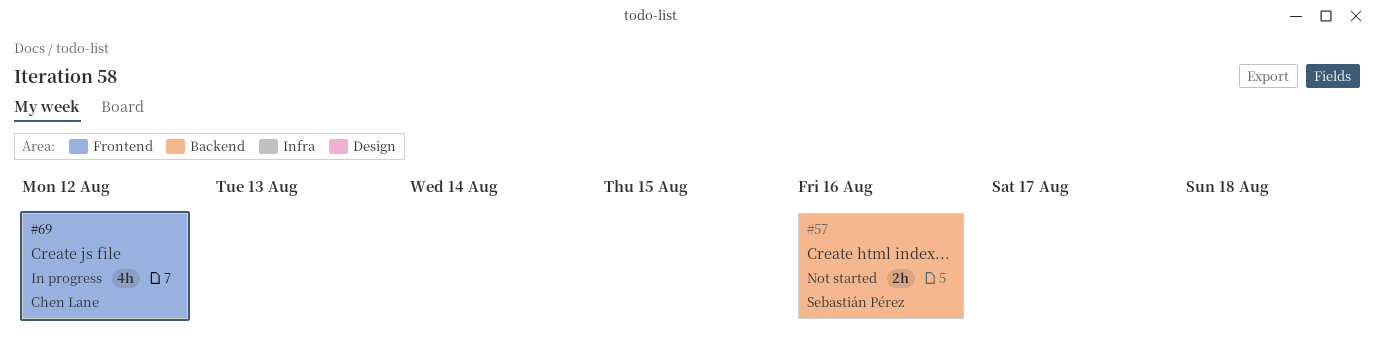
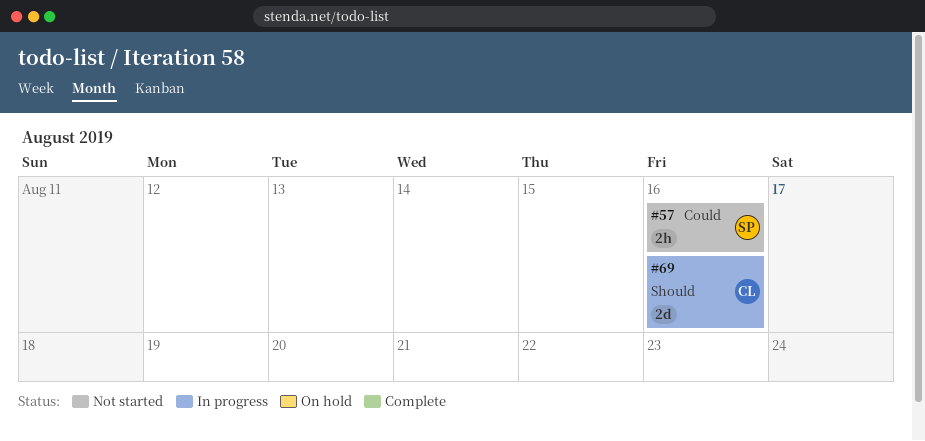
#69, estimate: 4h -> 2d
#69, due: Aug 12 -> Aug 16

